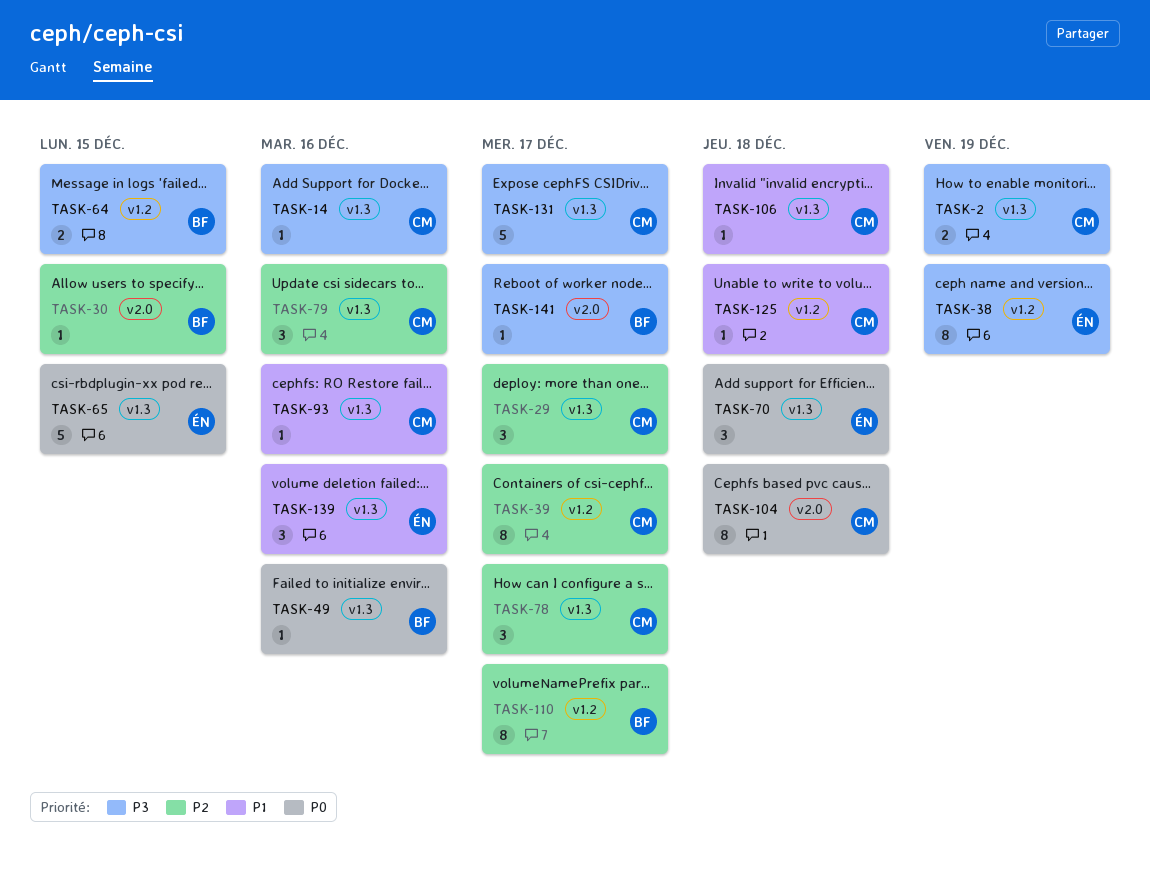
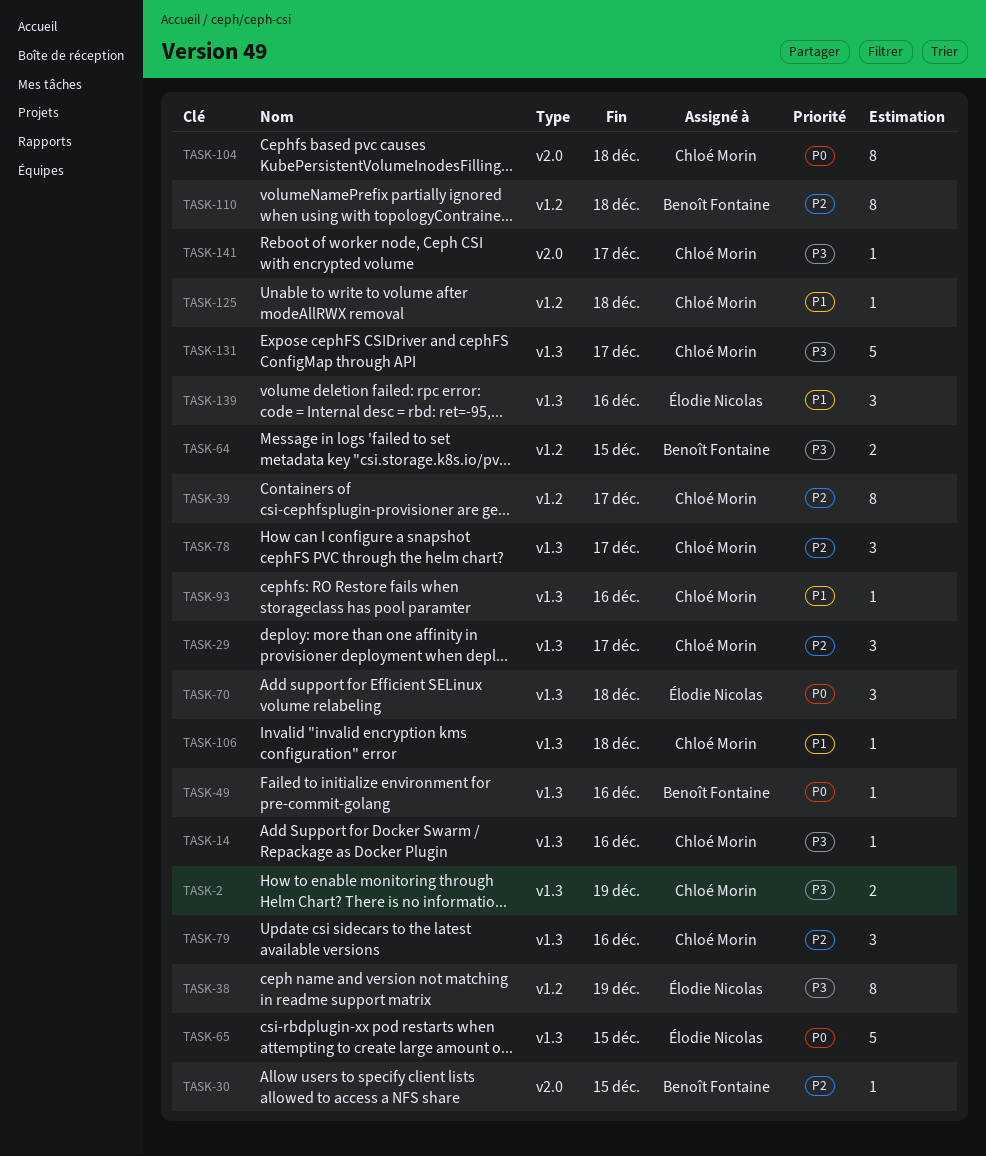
TASK-110, due: Dec 17 -> Dec 18
TASK-141, owner: Benoît Fontaine -> Chloé Morin

